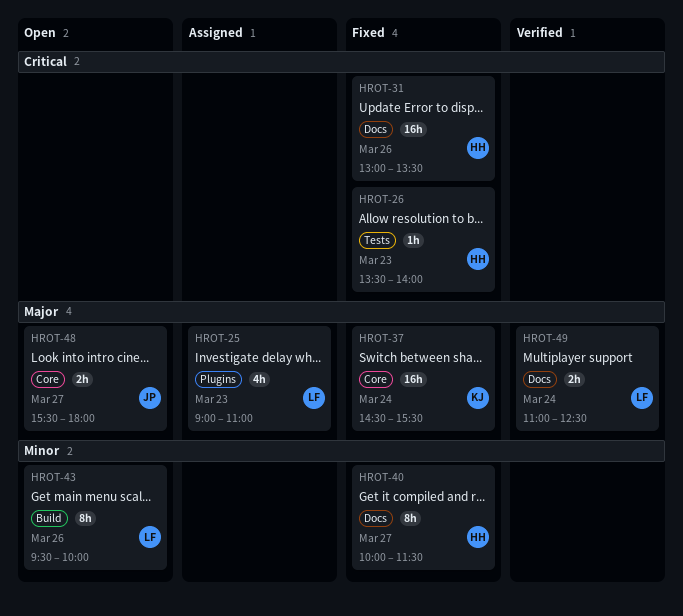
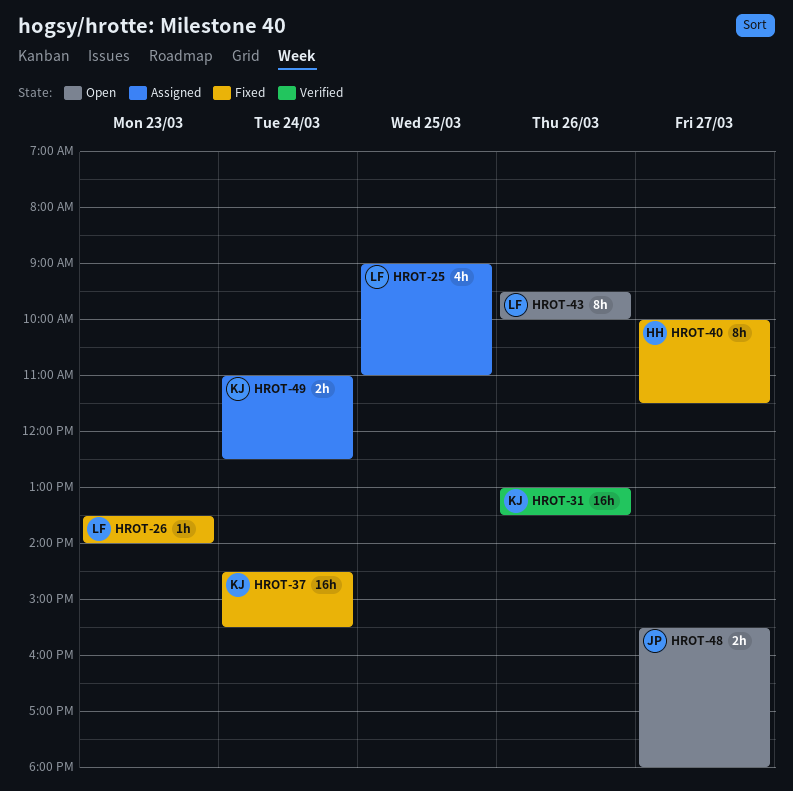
HROT-25, day: Mar 23 -> Mar 25
HROT-26, owner: HH -> LF
HROT-31, status: Fixed -> Verified
HROT-31, owner: HH -> KJ
HROT-49, status: Verified -> Assigned
HROT-49, owner: LF -> KJ

